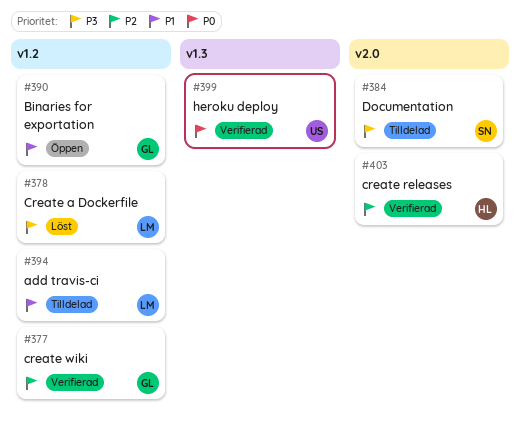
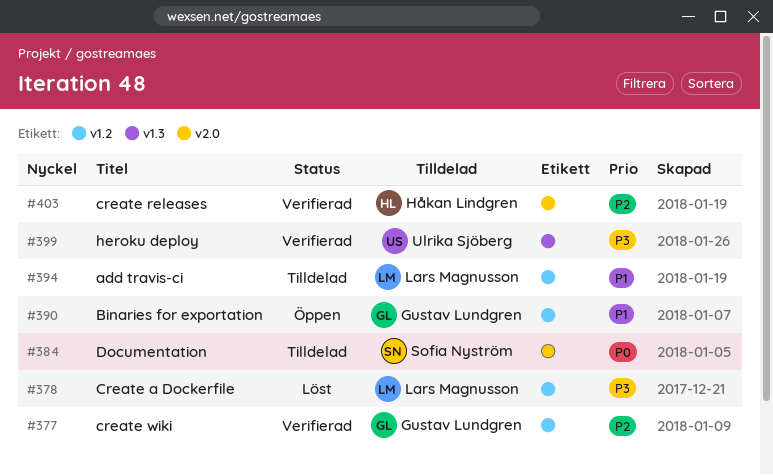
#384, priority: P3 -> P0
#399, priority: P0 -> P3

